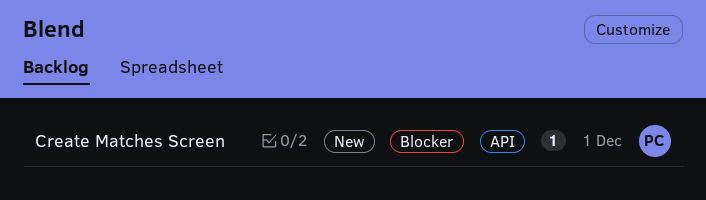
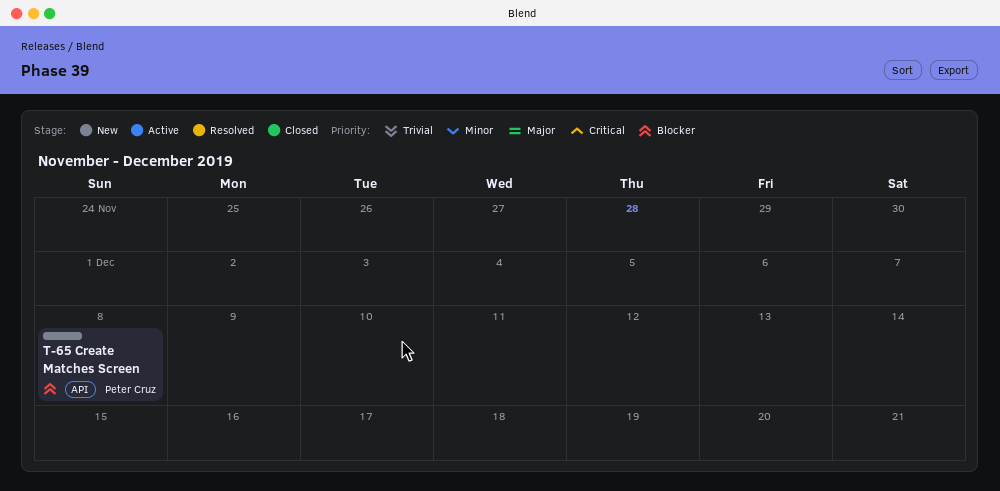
Create Matches Screen, due: Dec 1 -> Dec 8

